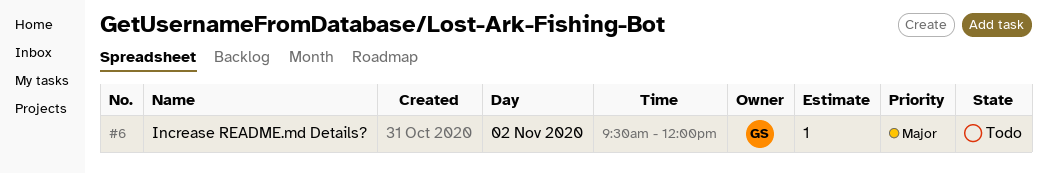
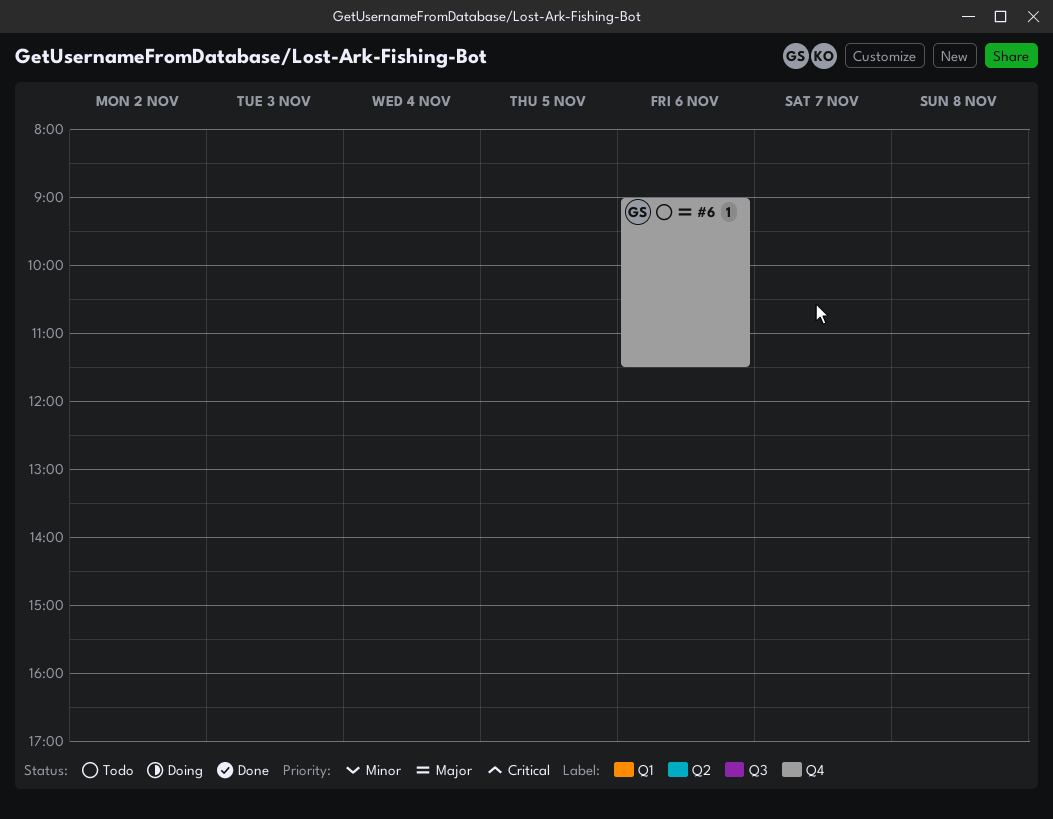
#6, day: Nov 2 -> Nov 6
#6, begins: 09:30 -> 09:00
#6, ends: 12:00 -> 11:30

